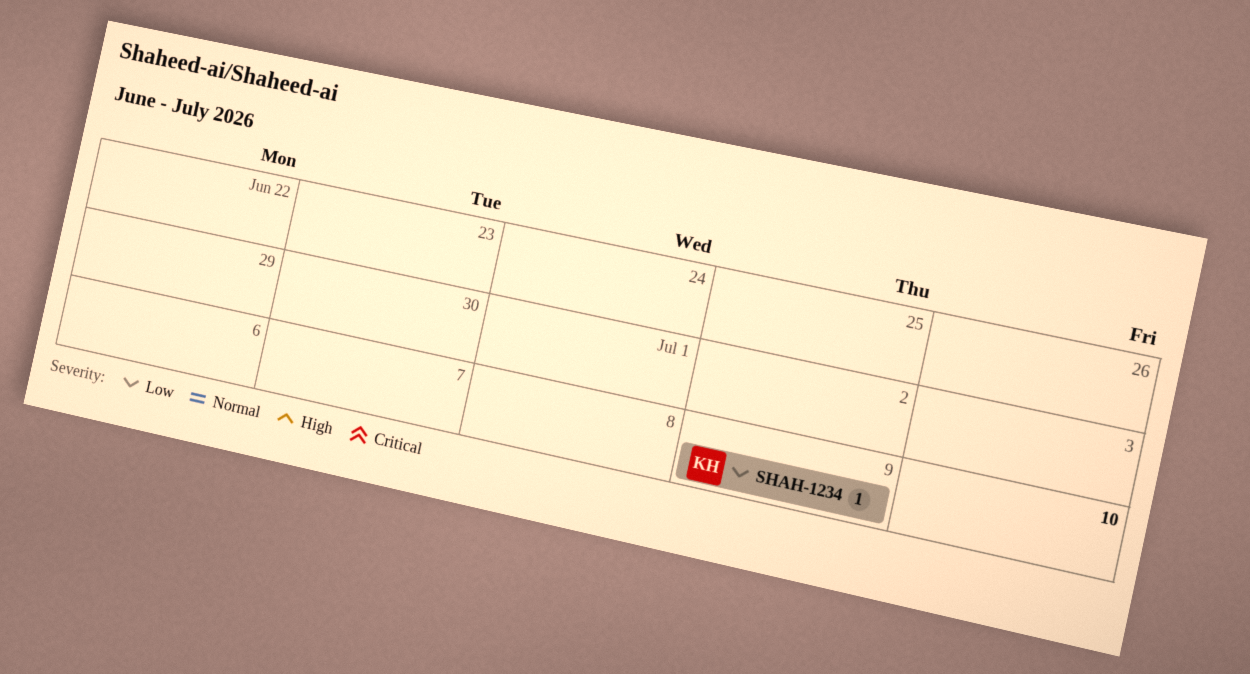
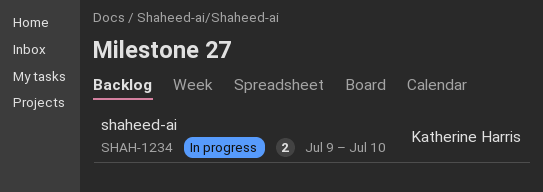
SHAH-1234, estimate: 1 -> 2
SHAH-1234, due: Jul 9 -> Jul 10

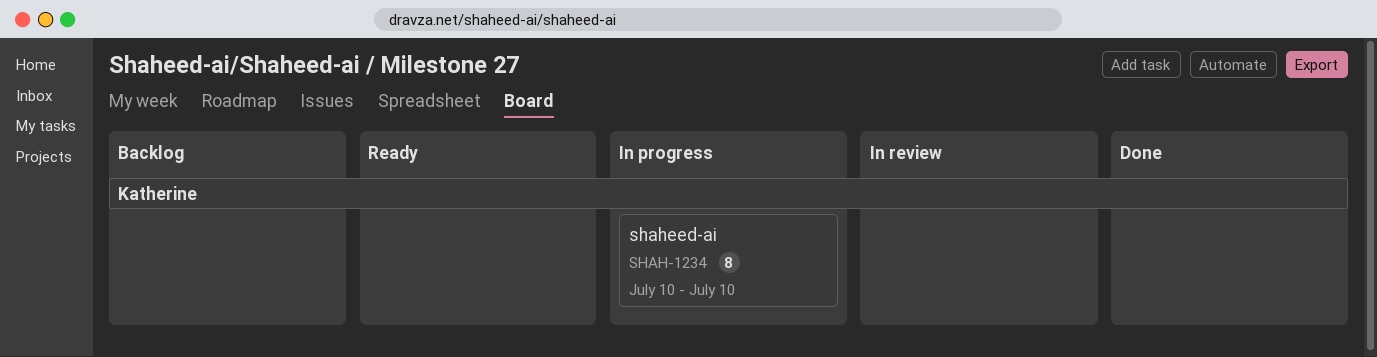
SHAH-1234, estimate: 2 -> 8
SHAH-1234, start: Jul 9 -> Jul 10

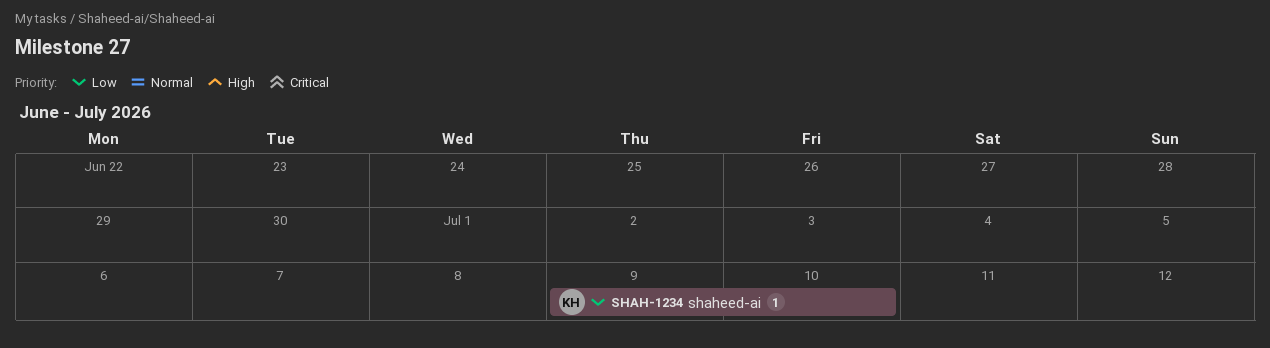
SHAH-1234, estimate: 8 -> 1
SHAH-1234, start: Jul 10 -> Jul 9

